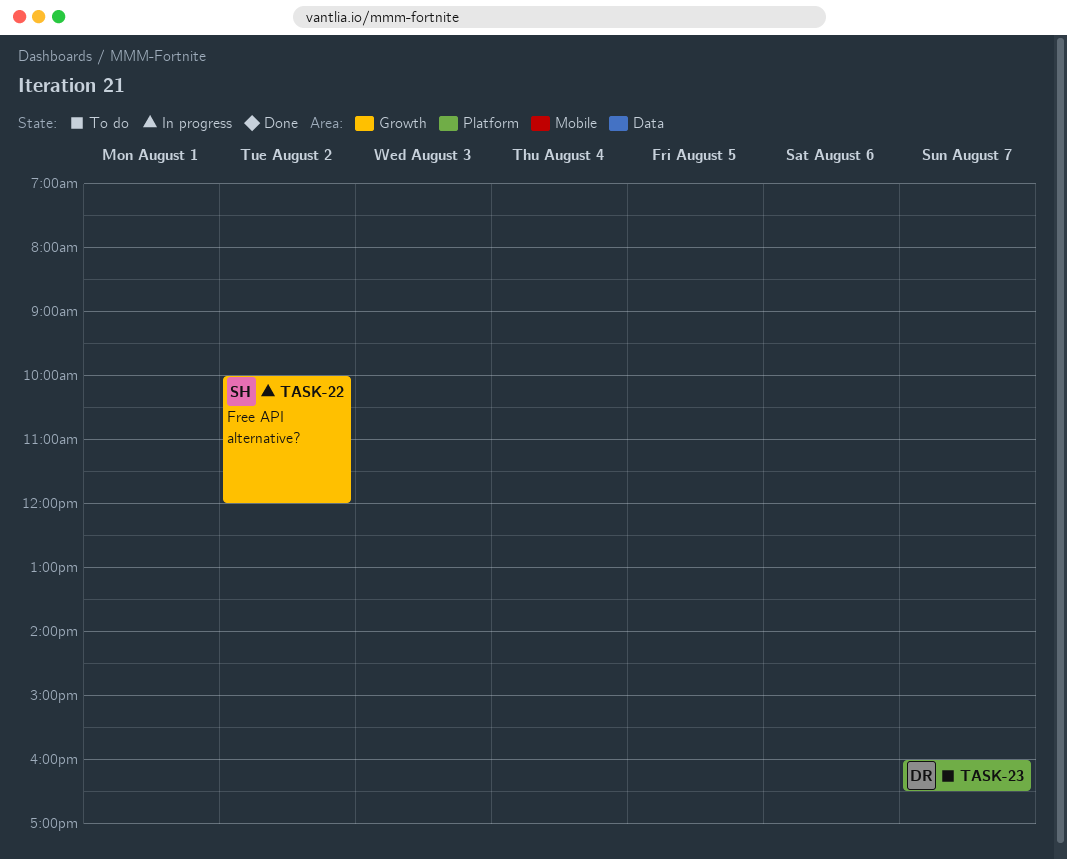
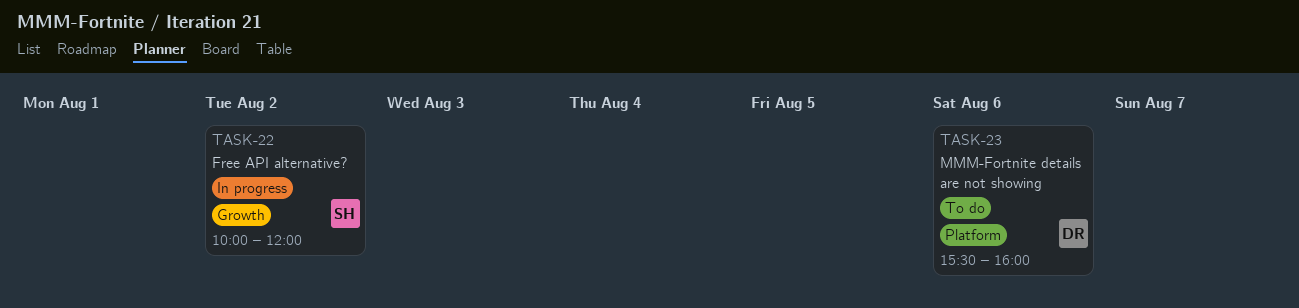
TASK-23, day: Aug 7 -> Aug 6
TASK-23, begins: 16:00 -> 15:30
TASK-23, ends: 16:30 -> 16:00

